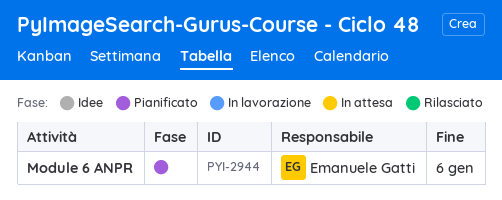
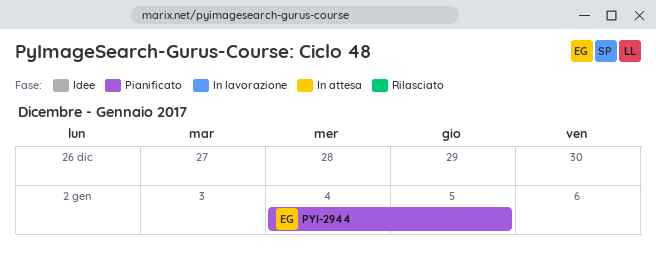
PYI-2944, due: Jan 6 -> Jan 5

